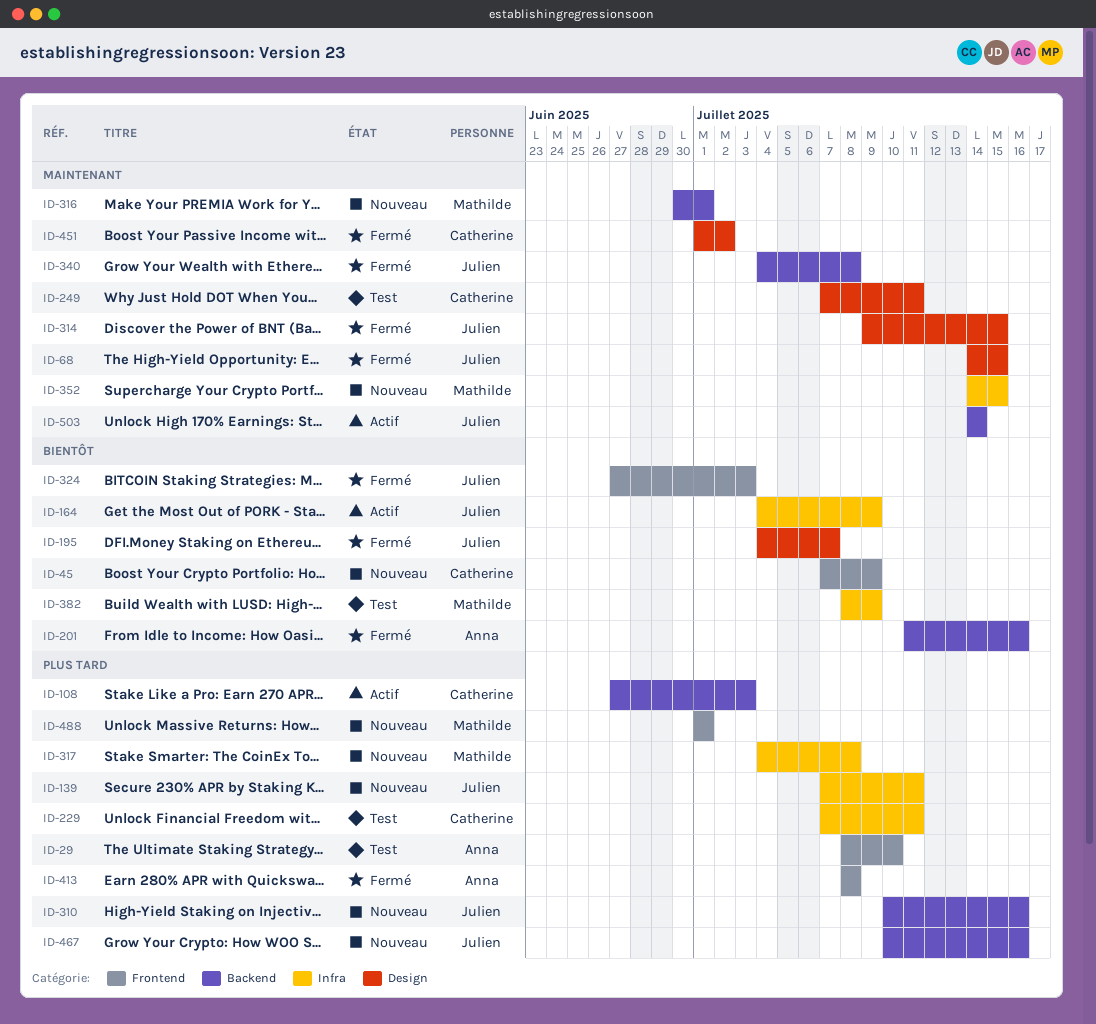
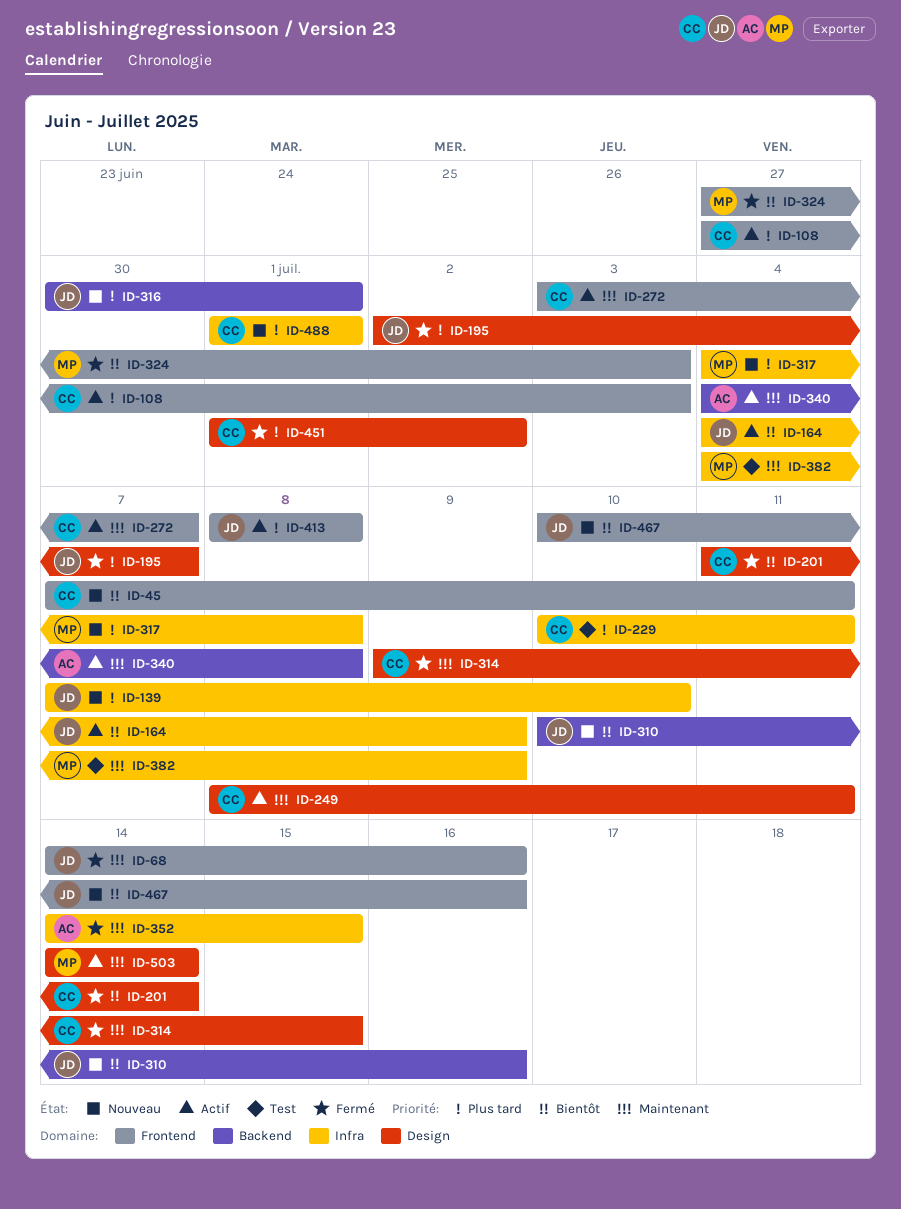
ID-29: present -> none
ID-45, due: Jul 9 -> Jul 11
ID-68, label: Design -> Frontend
ID-68, due: Jul 15 -> Jul 16
ID-108, label: Backend -> Frontend
ID-139, due: Jul 11 -> Jul 10
ID-195, priority: Bientôt -> Plus tard
ID-195, start: Jul 4 -> Jul 2
ID-201, owner: Anna -> Catherine
ID-201, label: Backend -> Design
ID-201, due: Jul 16 -> Jul 14
ID-229, start: Jul 7 -> Jul 10
ID-249, status: Test -> Actif
ID-249, start: Jul 7 -> Jul 8
ID-272: none -> present
ID-310, priority: Plus tard -> Bientôt
ID-314, owner: Julien -> Catherine
ID-316, owner: Mathilde -> Julien
ID-316, priority: Maintenant -> Plus tard
ID-324, owner: Julien -> Mathilde
ID-340, status: Fermé -> Actif
ID-340, owner: Julien -> Anna
ID-352, status: Nouveau -> Fermé
ID-352, owner: Mathilde -> Anna
ID-382, priority: Bientôt -> Maintenant
ID-382, start: Jul 8 -> Jul 4
ID-413, status: Fermé -> Actif
ID-413, owner: Anna -> Julien
ID-451, priority: Maintenant -> Plus tard
ID-467, priority: Plus tard -> Bientôt
ID-467, label: Backend -> Frontend
ID-488, owner: Mathilde -> Catherine
ID-488, label: Frontend -> Infra
ID-503, owner: Julien -> Mathilde
ID-503, label: Backend -> Design

